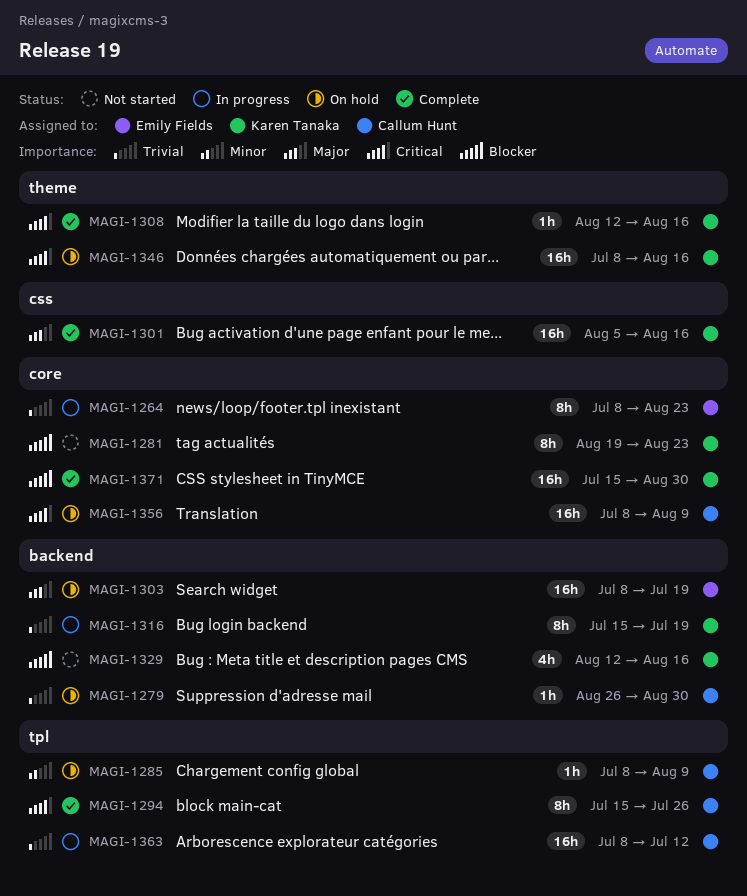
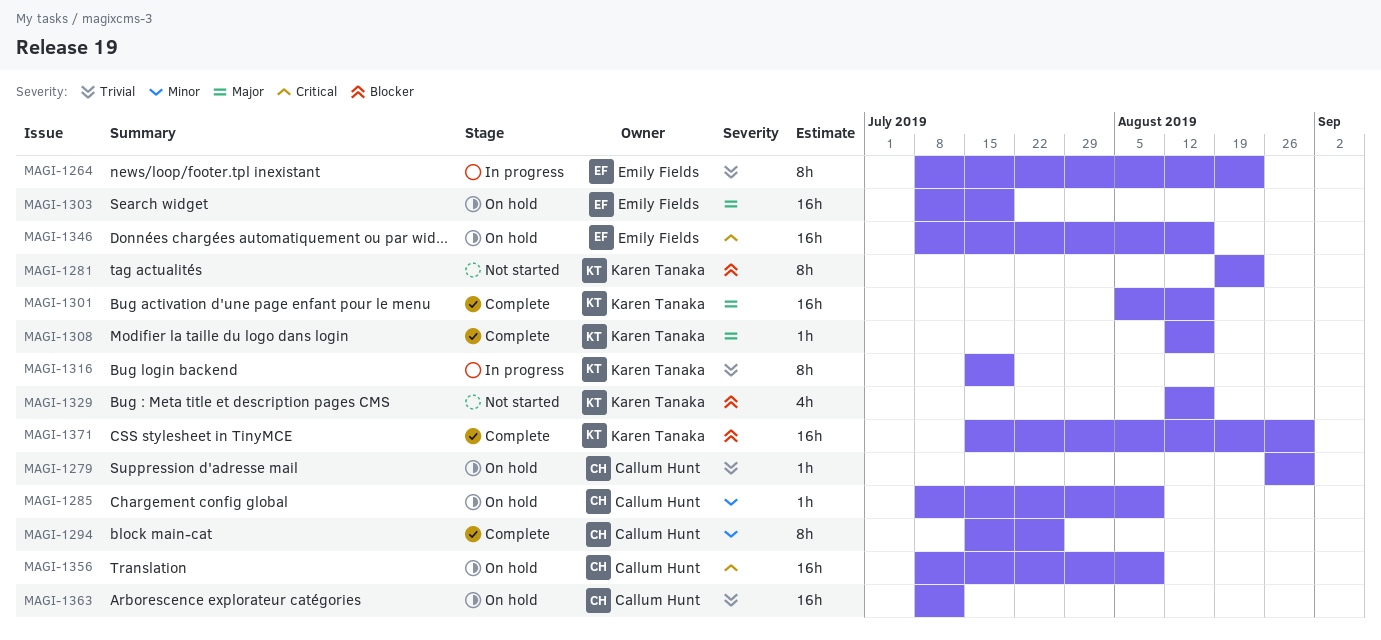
MAGI-1294, priority: Critical -> Minor
MAGI-1308, priority: Critical -> Major
MAGI-1346, owner: Karen Tanaka -> Emily Fields
MAGI-1363, status: In progress -> On hold

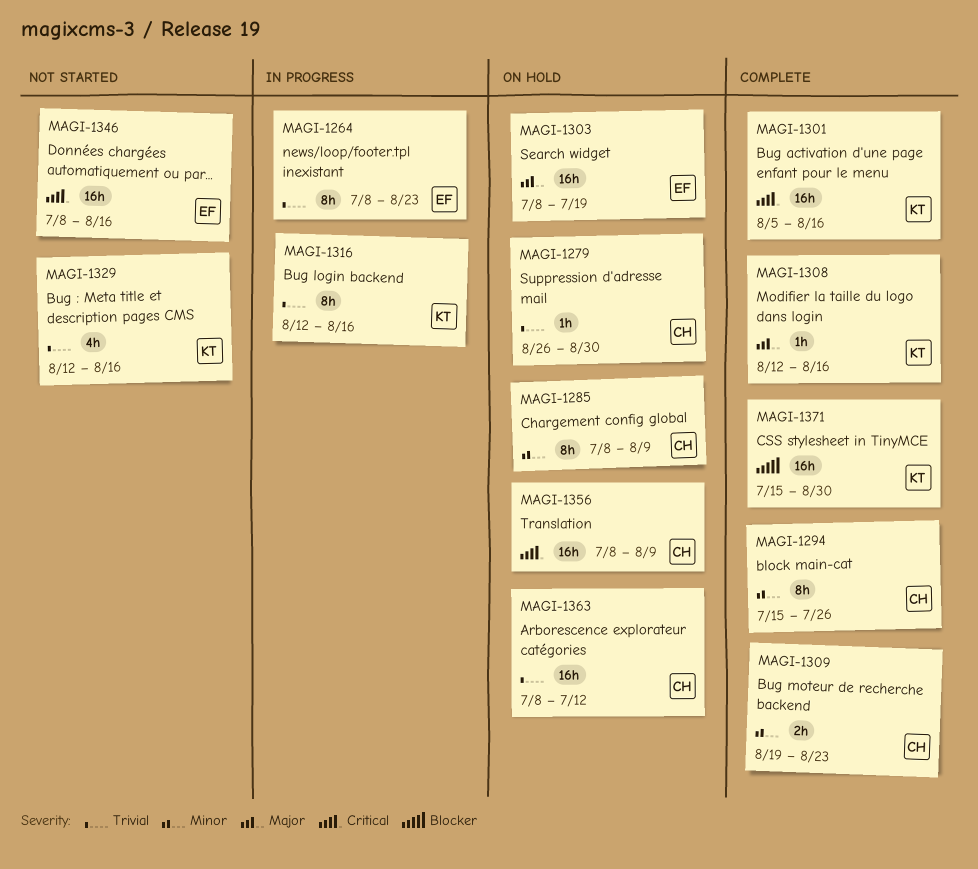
MAGI-1281: present -> none
MAGI-1285, estimate: 1h -> 8h
MAGI-1301, priority: Major -> Critical
MAGI-1309: none -> present
MAGI-1316, start: Jul 15 -> Aug 12
MAGI-1316, due: Jul 19 -> Aug 16
MAGI-1329, priority: Blocker -> Trivial
MAGI-1346, status: On hold -> Not started

